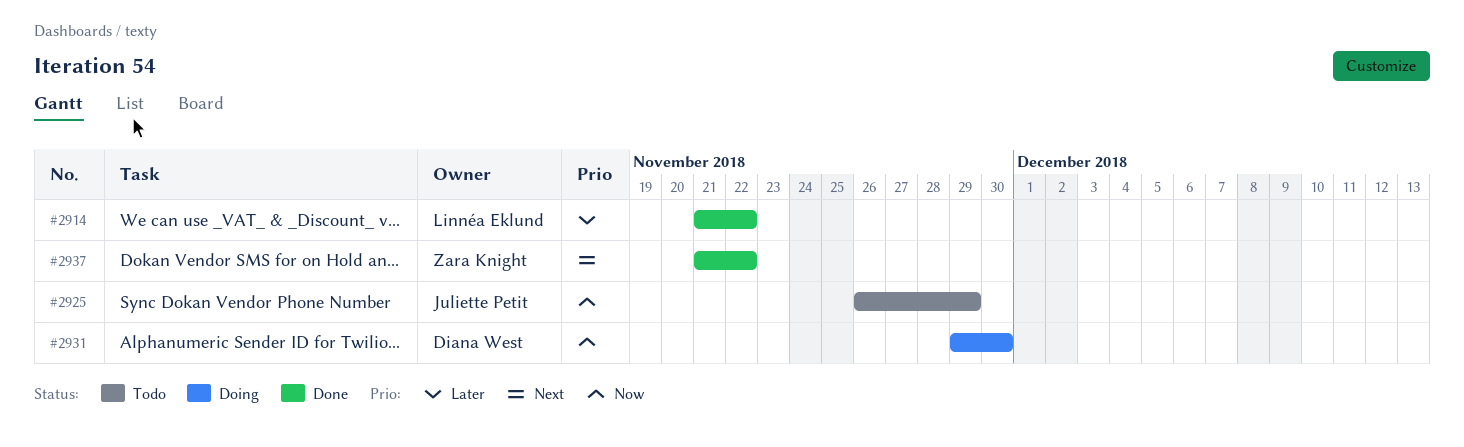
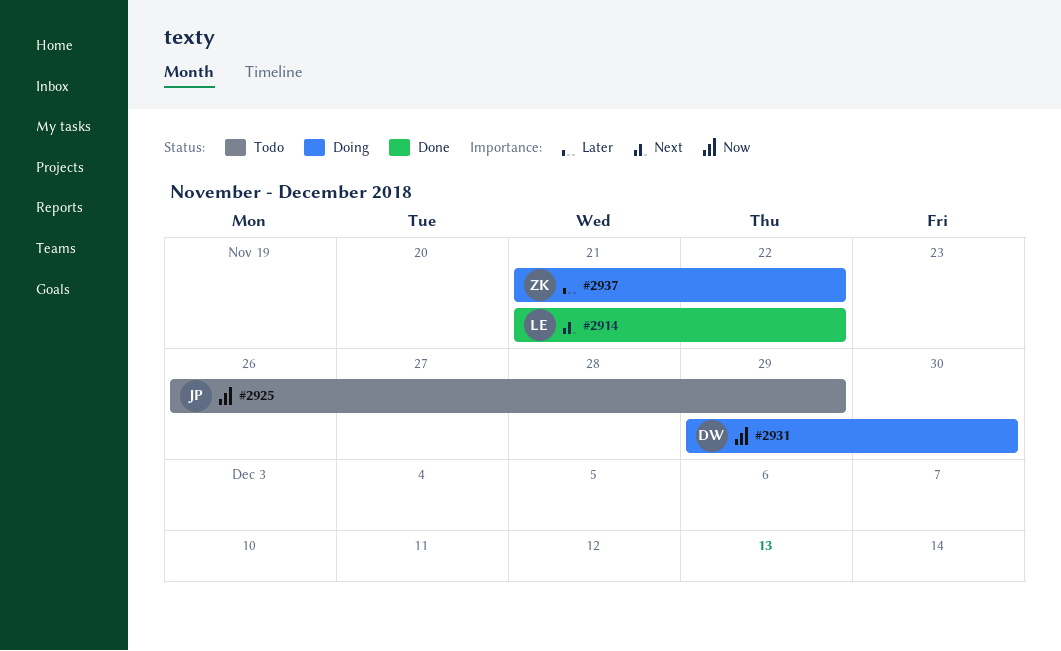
#2914, priority: Later -> Next
#2937, status: Done -> Doing
#2937, priority: Next -> Later

